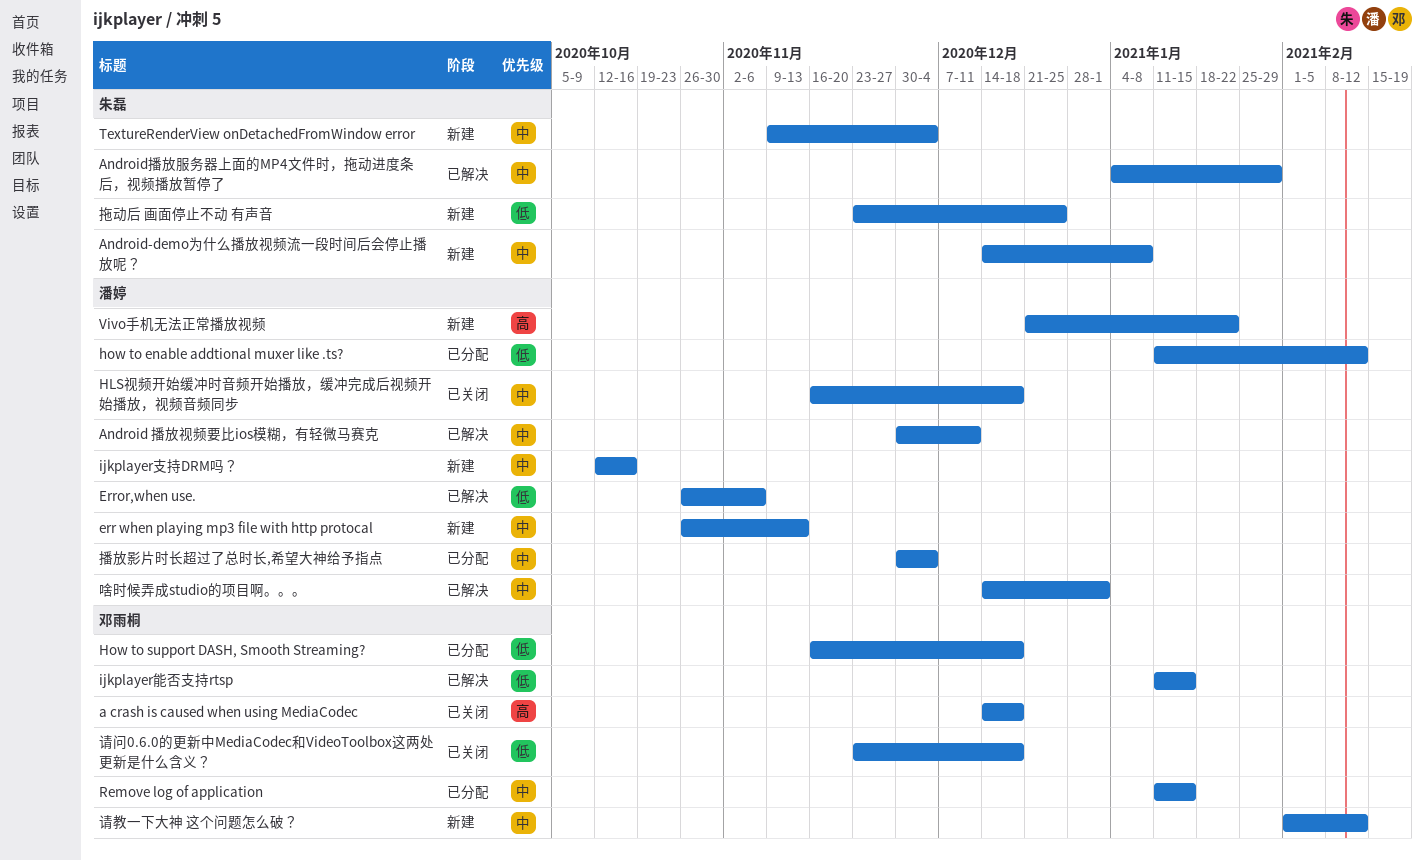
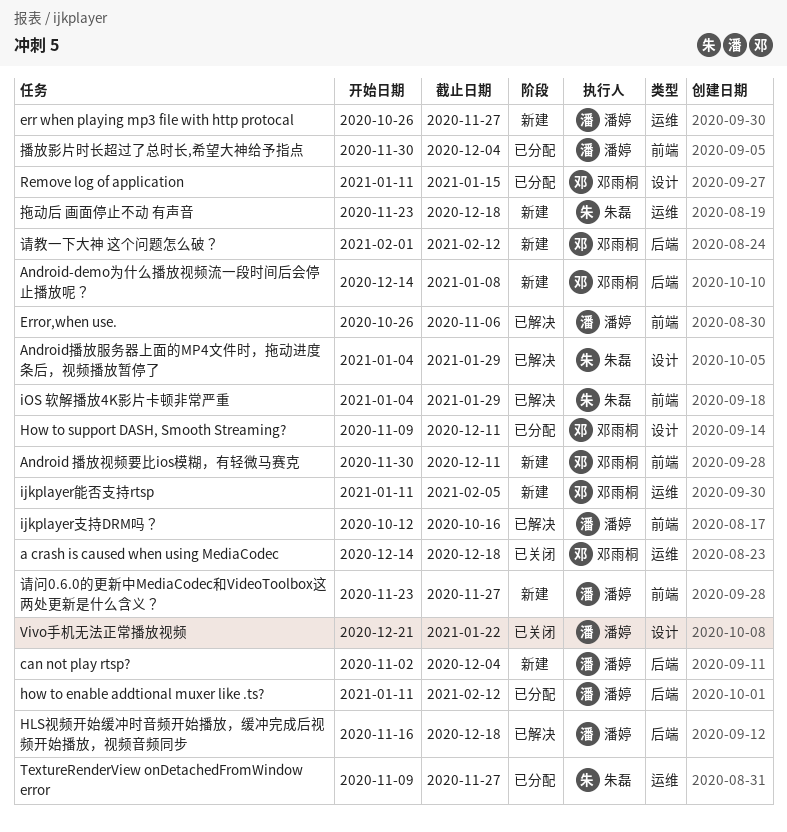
Android 播放视频要比ios模糊，有轻微马赛克, status: 已解决 -> 新建
Android 播放视频要比ios模糊，有轻微马赛克, owner: 潘婷 -> 邓雨桐
Android-demo为什么播放视频流一段时间后会停止播放呢？, owner: 朱磊 -> 邓雨桐
can not play rtsp?: none -> present
err when playing mp3 file with http protocal, due: Nov 13 -> Nov 27
HLS视频开始缓冲时音频开始播放，缓冲完成后视频开始播放，视频音频同步, status: 已关闭 -> 已解决
How to support DASH, Smooth Streaming?, start: Nov 16 -> Nov 9
How to support DASH, Smooth Streaming?, due: Dec 18 -> Dec 11
ijkplayer支持DRM吗？, status: 新建 -> 已解决
ijkplayer能否支持rtsp, status: 已解决 -> 新建
ijkplayer能否支持rtsp, due: Jan 15 -> Feb 5
iOS 软解播放4K影片卡顿非常严重: none -> present
TextureRenderView onDetachedFromWindow error, status: 新建 -> 已分配
TextureRenderView onDetachedFromWindow error, due: Dec 4 -> Nov 27
Vivo手机无法正常播放视频, status: 新建 -> 已关闭
啥时候弄成studio的项目啊。。。: present -> none
拖动后 画面停止不动 有声音, due: Dec 25 -> Dec 18
请问0.6.0的更新中MediaCodec和VideoToolbox这两处更新是什么含义？, status: 已关闭 -> 新建
请问0.6.0的更新中MediaCodec和VideoToolbox这两处更新是什么含义？, owner: 邓雨桐 -> 潘婷
请问0.6.0的更新中MediaCodec和VideoToolbox这两处更新是什么含义？, due: Dec 18 -> Nov 27

